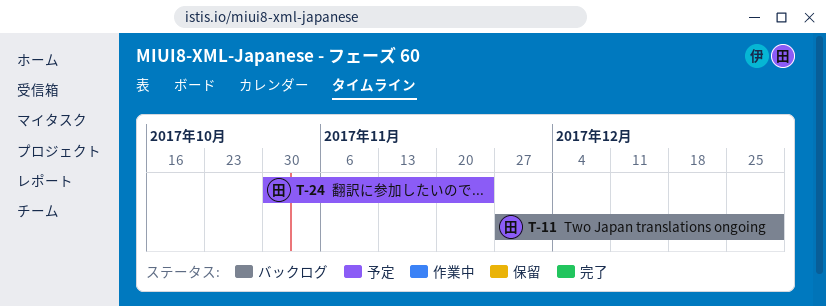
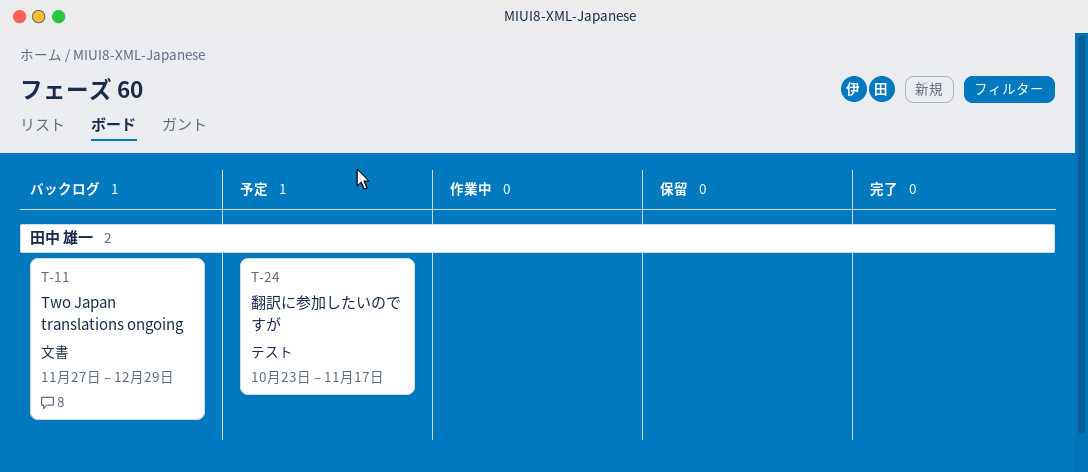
T-24, start: Oct 30 -> Oct 23
T-24, due: Nov 24 -> Nov 17

